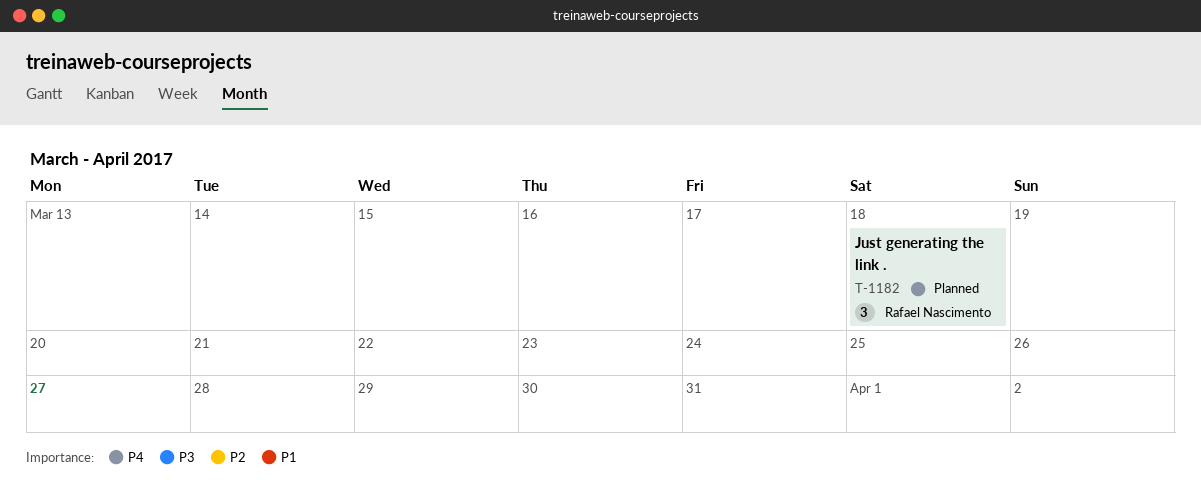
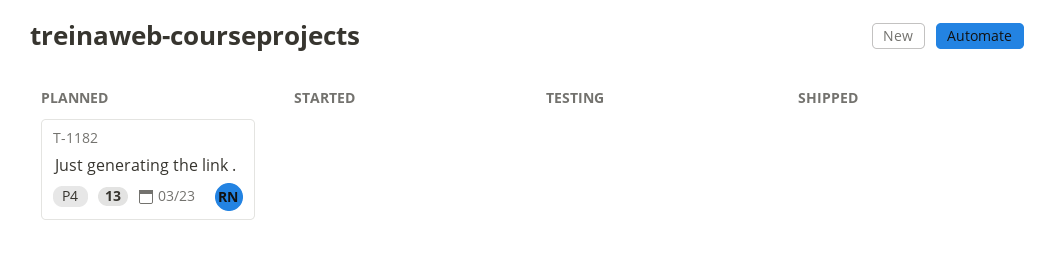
T-1182, estimate: 3 -> 13
T-1182, due: Mar 18 -> Mar 23

